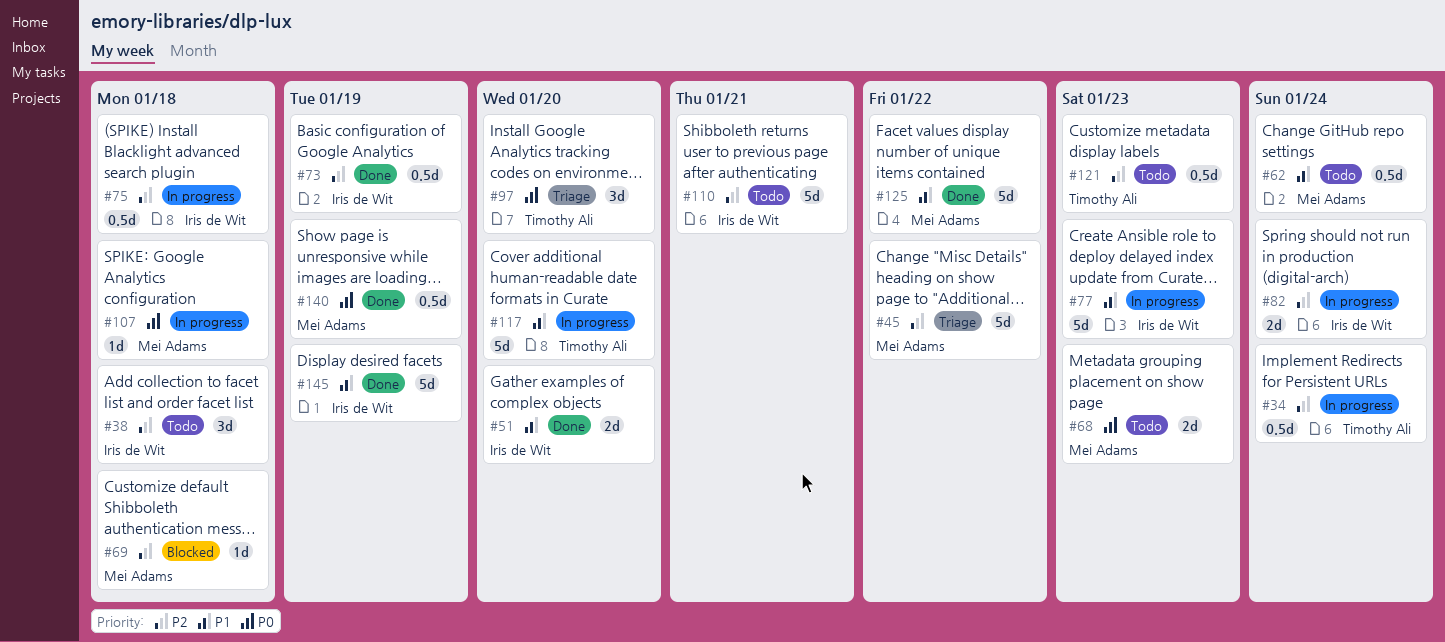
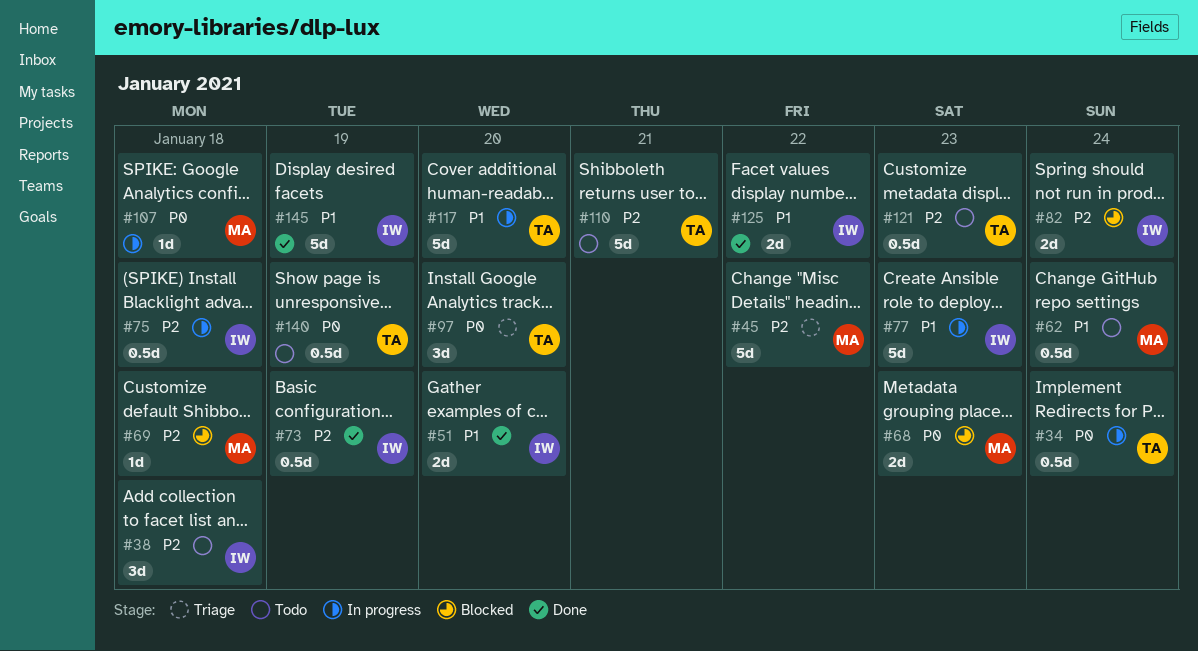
#34, priority: P2 -> P0
#68, status: Todo -> Blocked
#82, status: In progress -> Blocked
#110, owner: Iris de Wit -> Timothy Ali
#125, owner: Mei Adams -> Iris de Wit
#125, estimate: 5d -> 2d
#140, status: Done -> Todo
#140, owner: Mei Adams -> Timothy Ali

